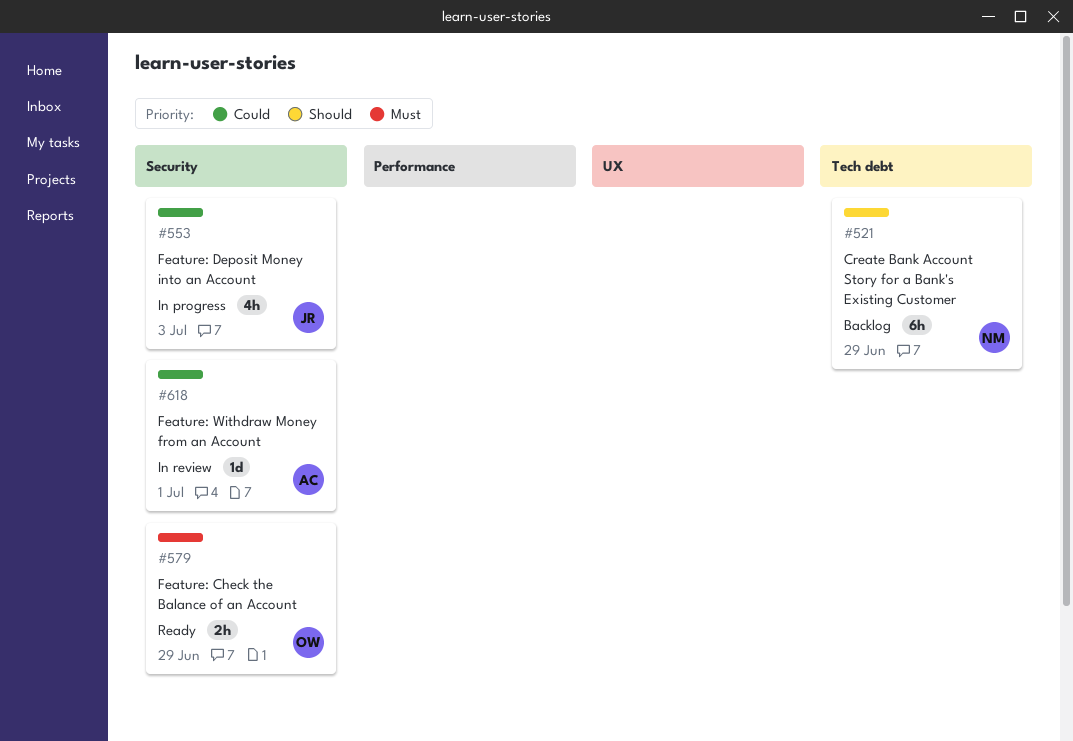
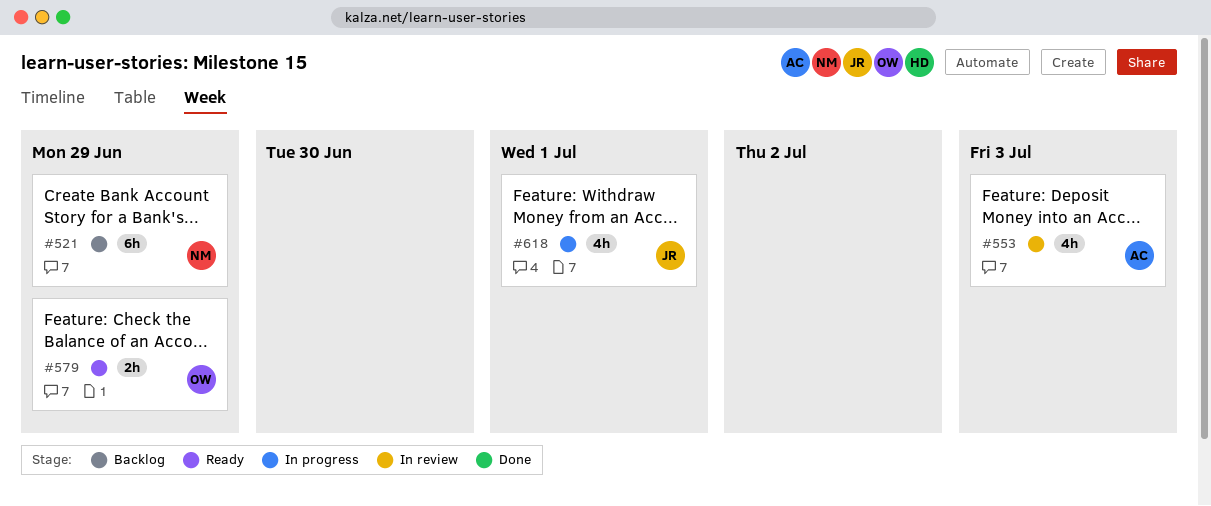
#553, status: In progress -> In review
#553, owner: JR -> AC
#618, status: In review -> In progress
#618, owner: AC -> JR
#618, estimate: 1d -> 4h

